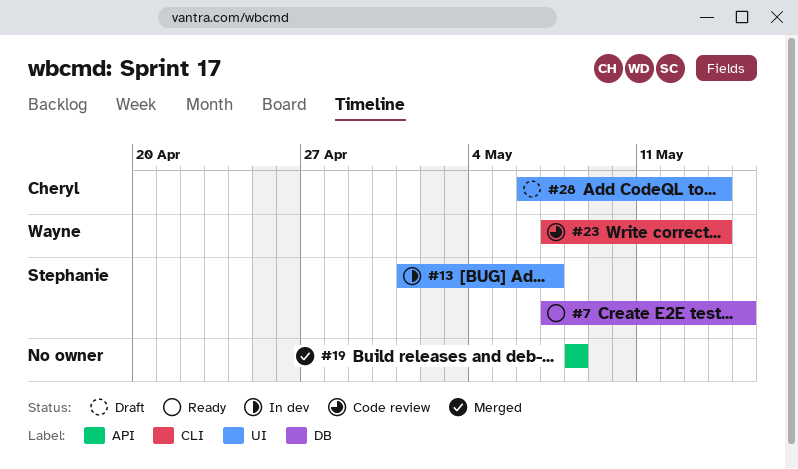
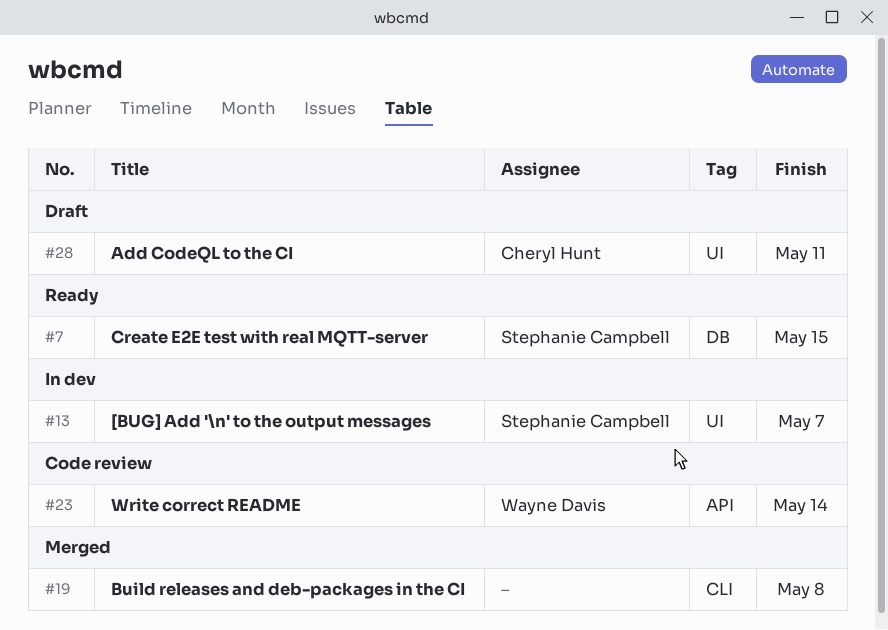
#19, label: API -> CLI
#23, label: CLI -> API
#28, due: May 14 -> May 11

